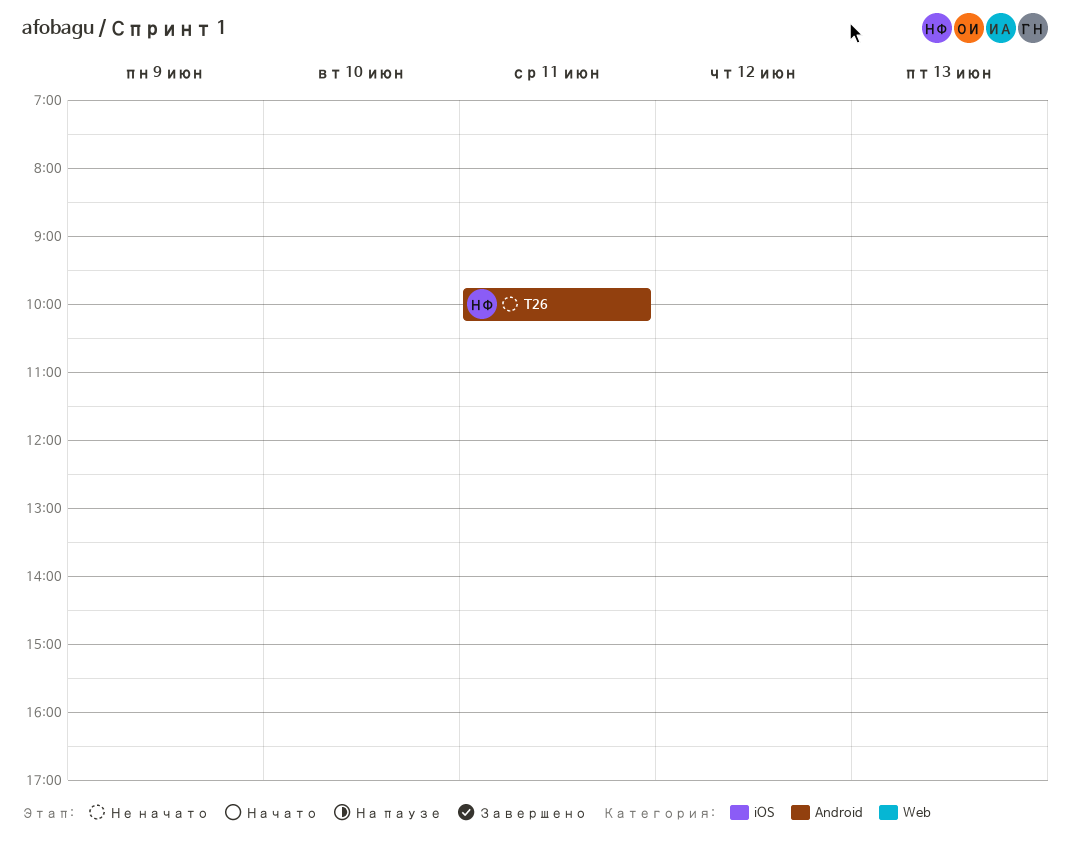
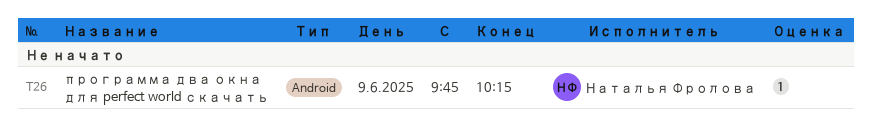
T26, day: Jun 11 -> Jun 9

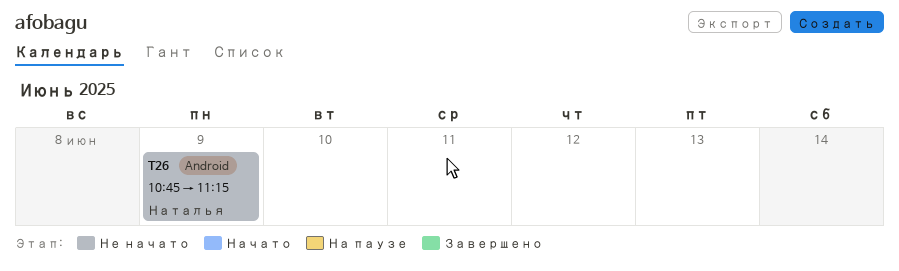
T26, begins: 09:45 -> 10:45
T26, ends: 10:15 -> 11:15

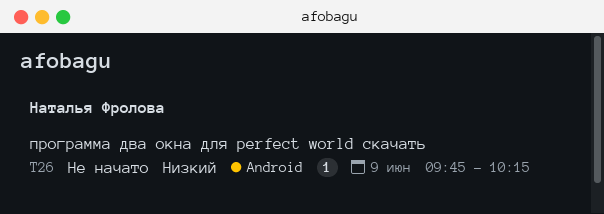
T26, begins: 10:45 -> 09:45
T26, ends: 11:15 -> 10:15

